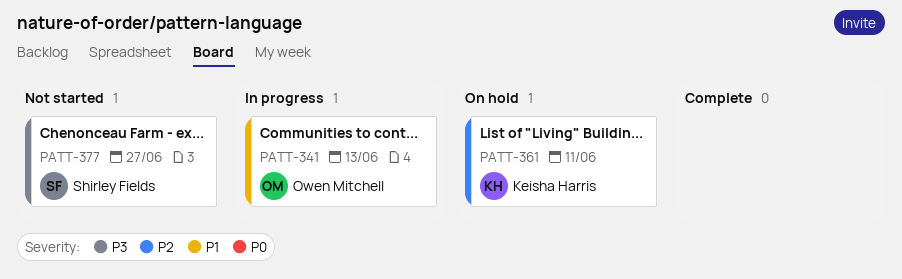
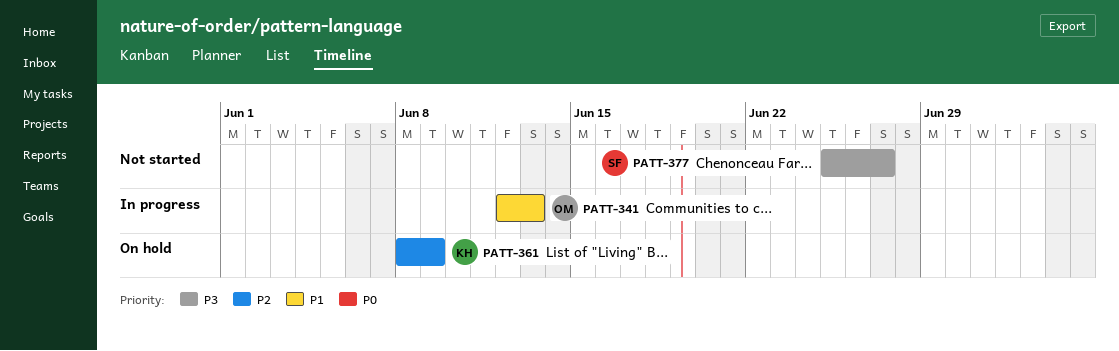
PATT-361, due: Jun 11 -> Jun 9

